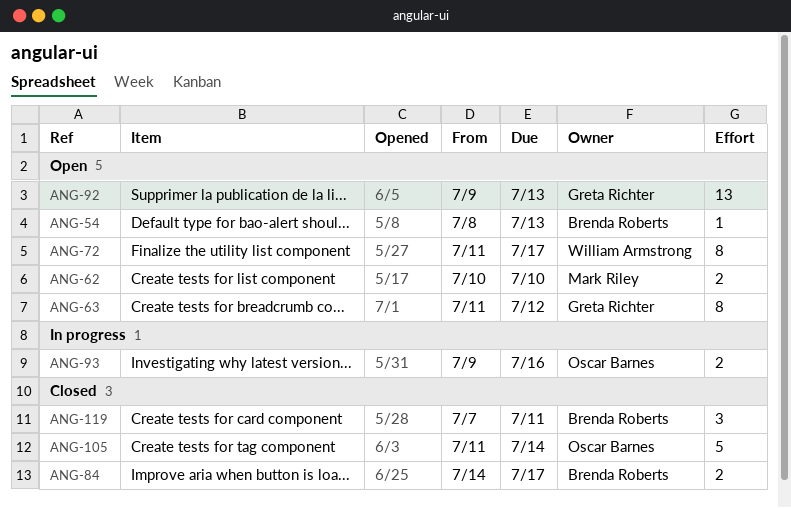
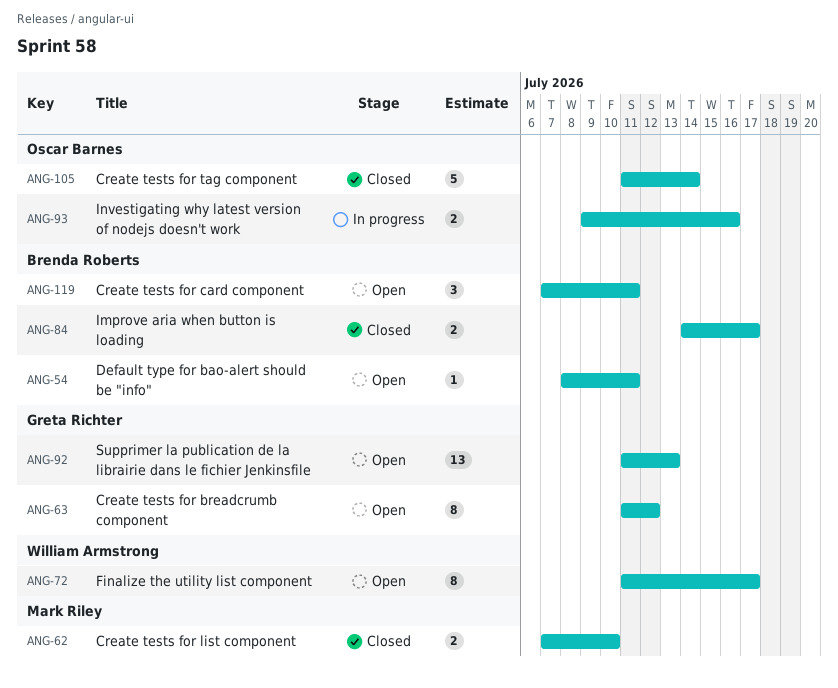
ANG-54, due: Jul 13 -> Jul 11
ANG-62, status: Open -> Closed
ANG-62, start: Jul 10 -> Jul 7
ANG-92, start: Jul 9 -> Jul 11
ANG-119, status: Closed -> Open

